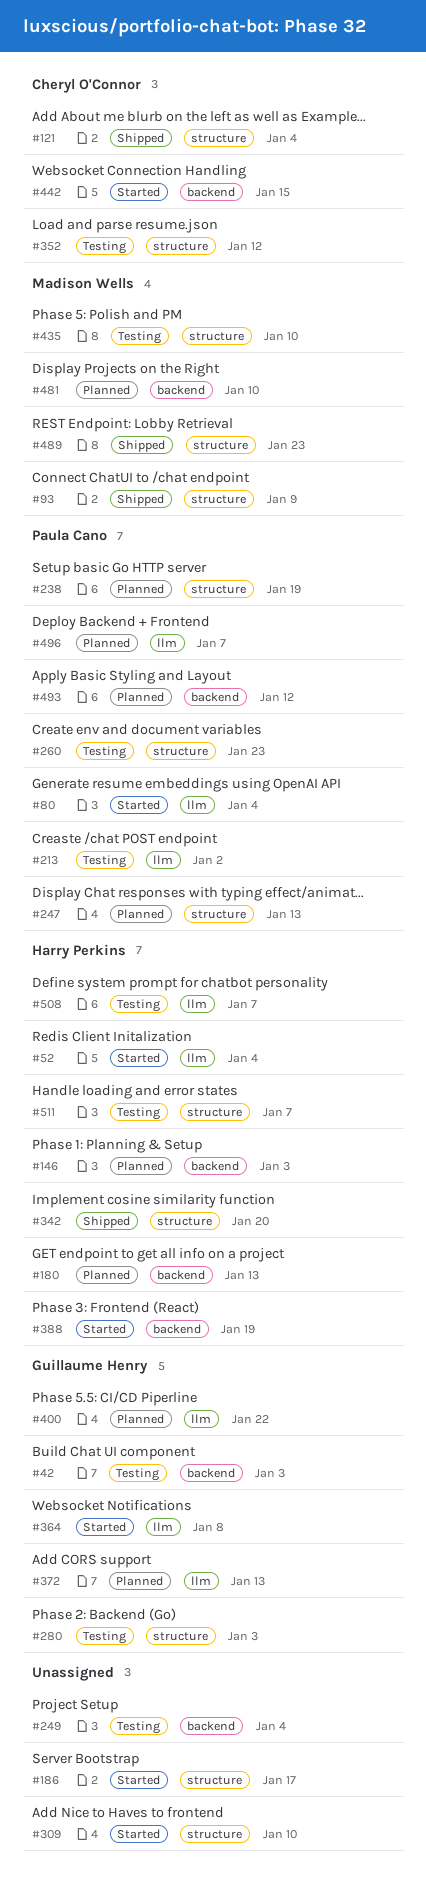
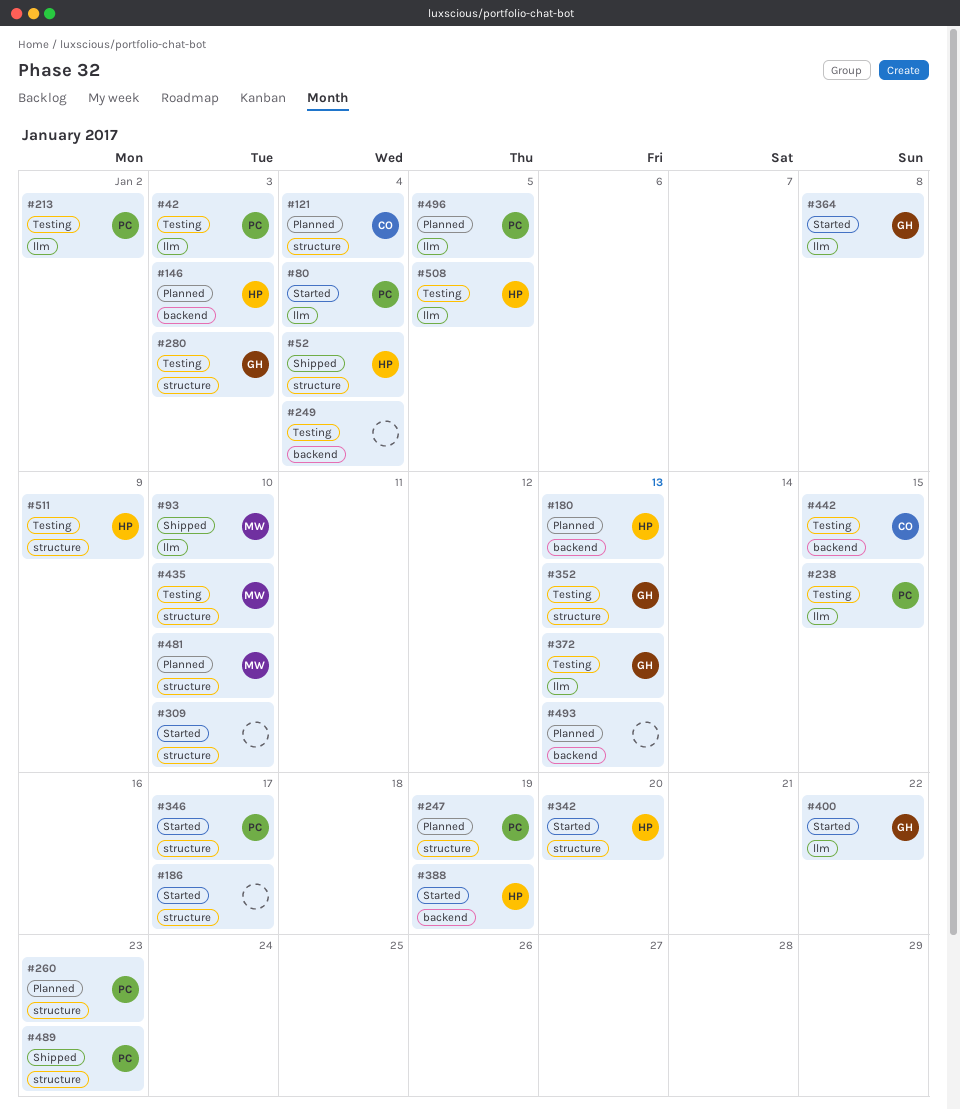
#42, owner: Guillaume Henry -> Paula Cano
#42, label: backend -> llm
#52, status: Started -> Shipped
#52, label: llm -> structure
#93, label: structure -> llm
#93, due: Jan 9 -> Jan 10
#121, status: Shipped -> Planned
#238, status: Planned -> Testing
#238, label: structure -> llm
#238, due: Jan 19 -> Jan 15
#247, due: Jan 13 -> Jan 19
#260, status: Testing -> Planned
#342, status: Shipped -> Started
#346: none -> present
#352, owner: Cheryl O'Connor -> Guillaume Henry
#352, due: Jan 12 -> Jan 13
#372, status: Planned -> Testing
#400, status: Planned -> Started
#442, status: Started -> Testing
#481, label: backend -> structure
#489, owner: Madison Wells -> Paula Cano
#493, owner: Paula Cano -> none
#493, due: Jan 12 -> Jan 13
#496, due: Jan 7 -> Jan 5
#508, due: Jan 7 -> Jan 5
#511, due: Jan 7 -> Jan 9

